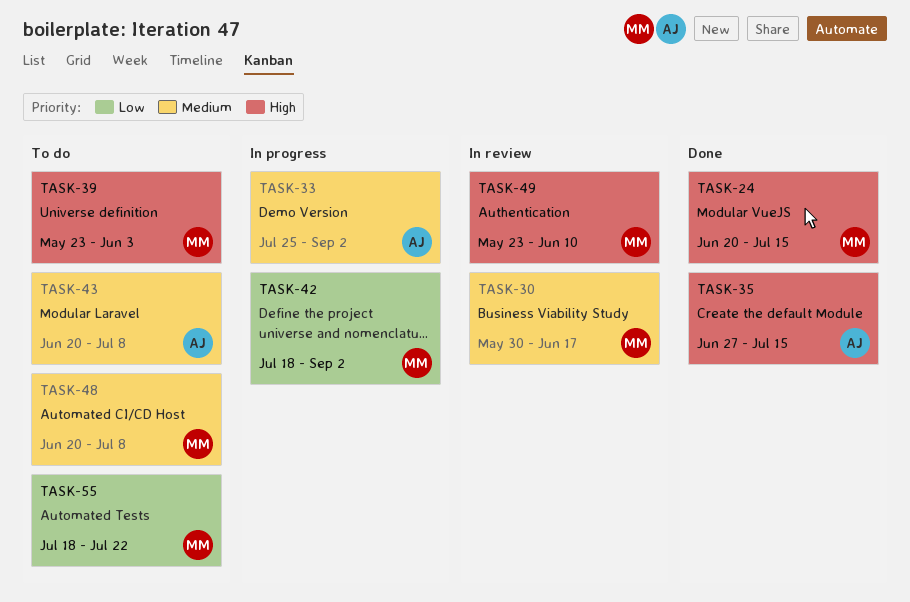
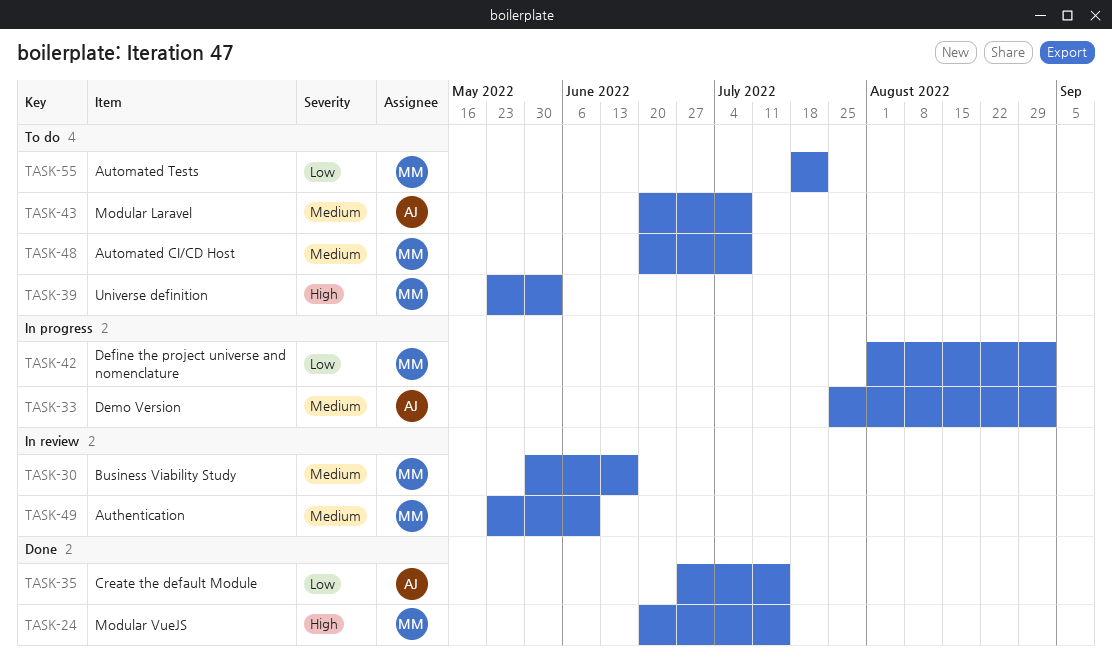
TASK-35, priority: High -> Low
TASK-42, start: Jul 18 -> Aug 1
TASK-49, priority: High -> Medium

